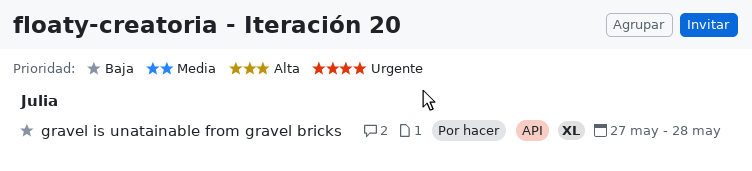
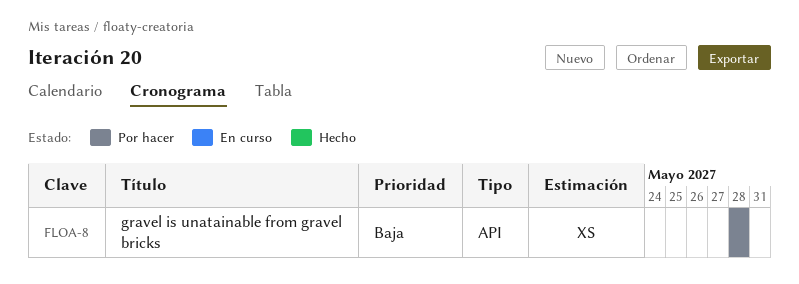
gravel is unatainable from gravel bricks, estimate: XL -> XS
gravel is unatainable from gravel bricks, start: May 27 -> May 28

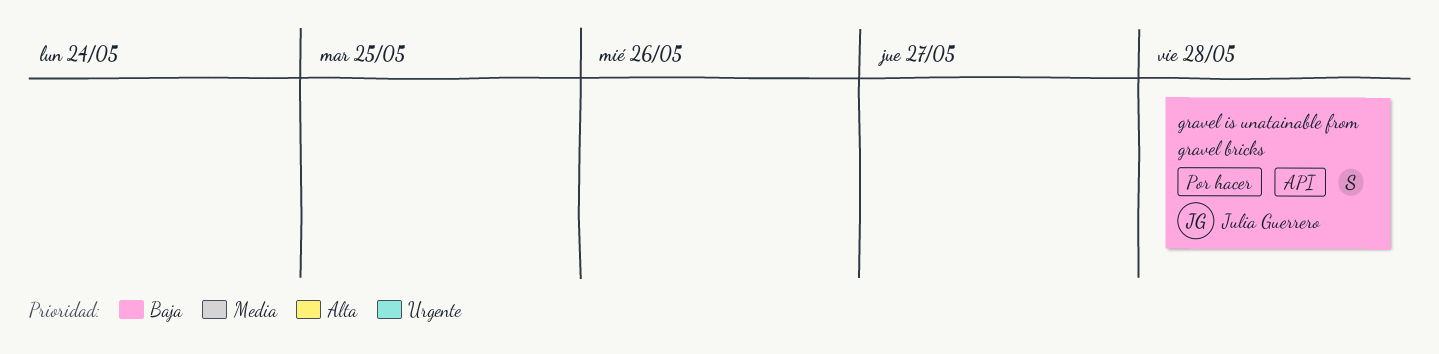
gravel is unatainable from gravel bricks, estimate: XS -> S

